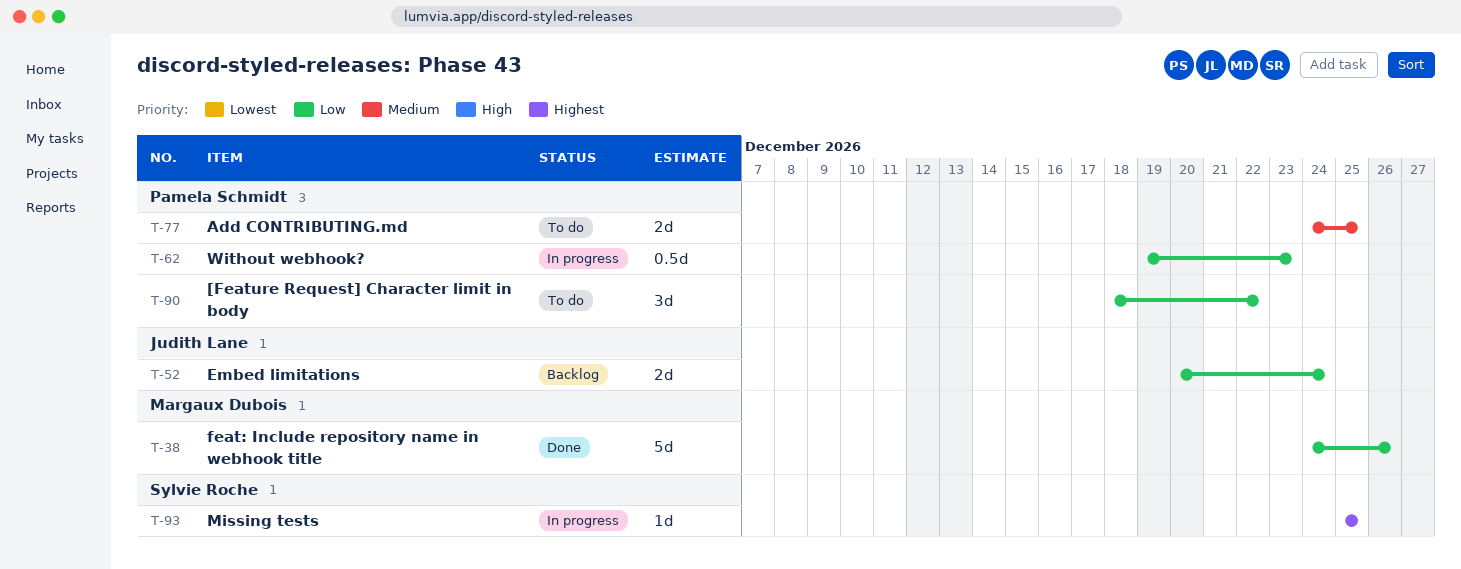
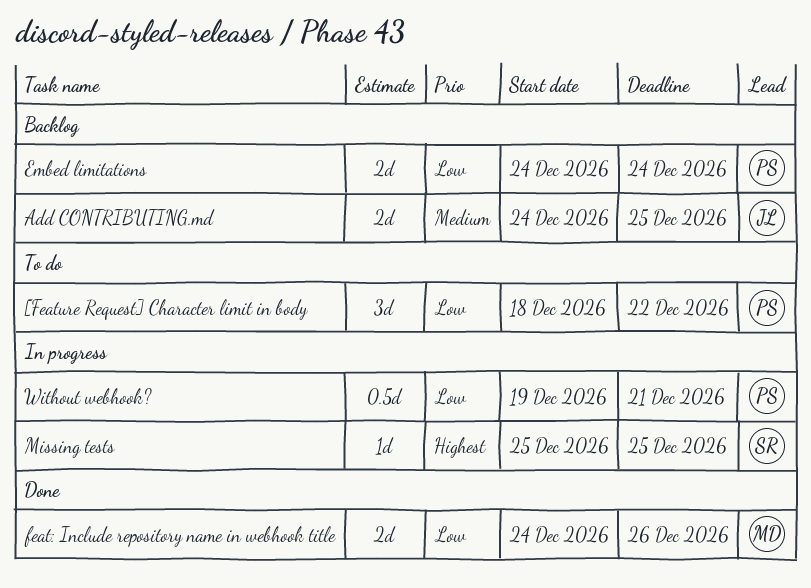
Add CONTRIBUTING.md, status: To do -> Backlog
Add CONTRIBUTING.md, owner: Pamela Schmidt -> Judith Lane
Embed limitations, owner: Judith Lane -> Pamela Schmidt
Embed limitations, start: Dec 20 -> Dec 24
feat: Include repository name in webhook title, estimate: 5d -> 2d
Without webhook?, due: Dec 23 -> Dec 21

